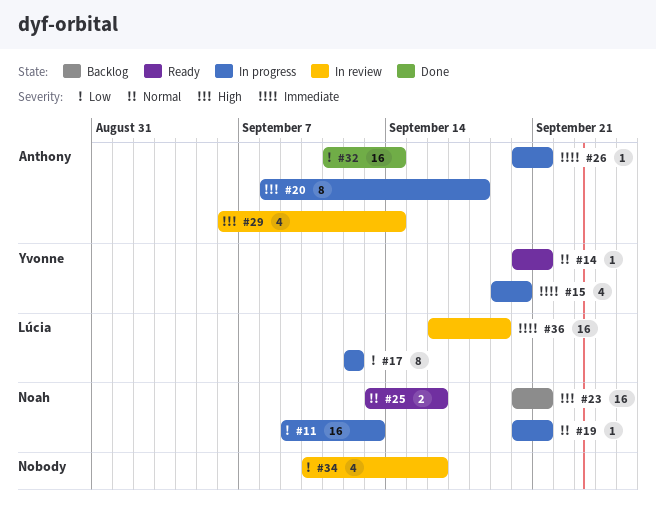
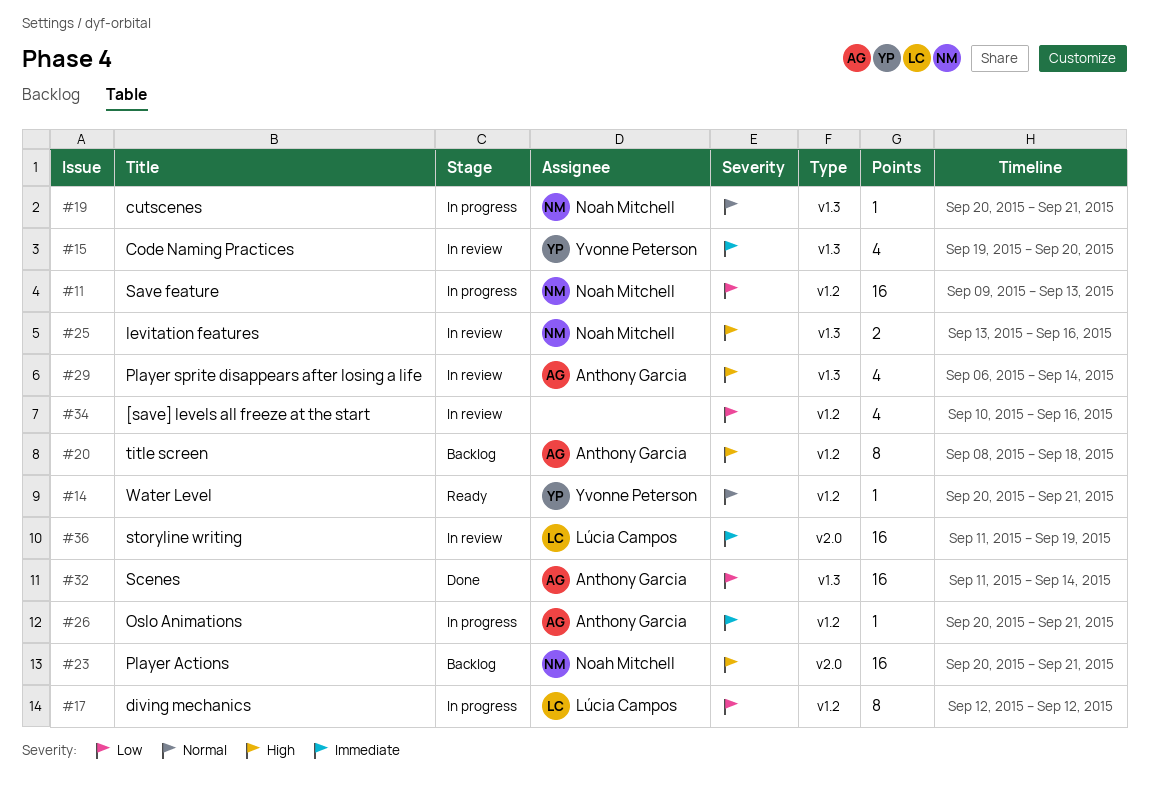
#15, status: In progress -> In review
#20, status: In progress -> Backlog
#25, status: Ready -> In review
#25, priority: Normal -> High
#36, start: Sep 16 -> Sep 11

